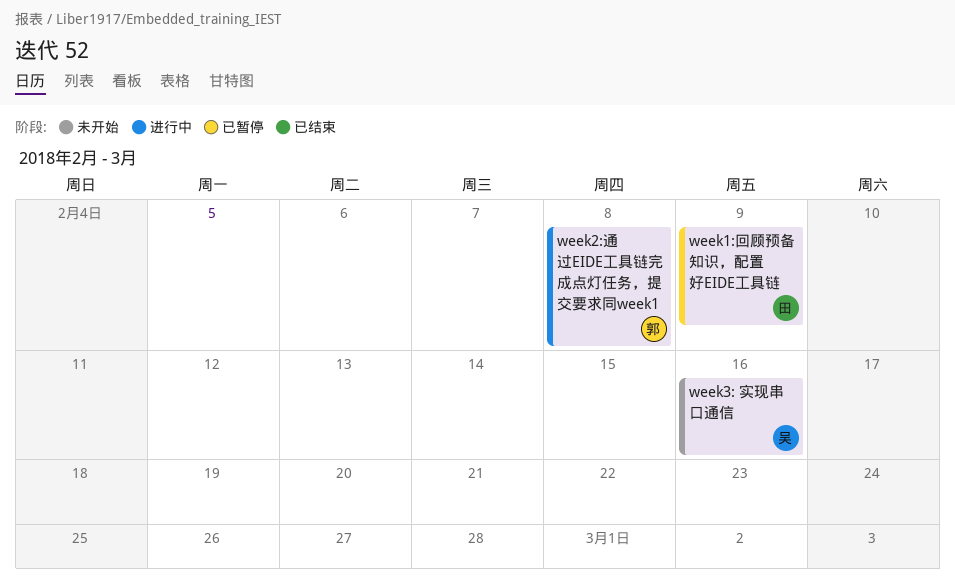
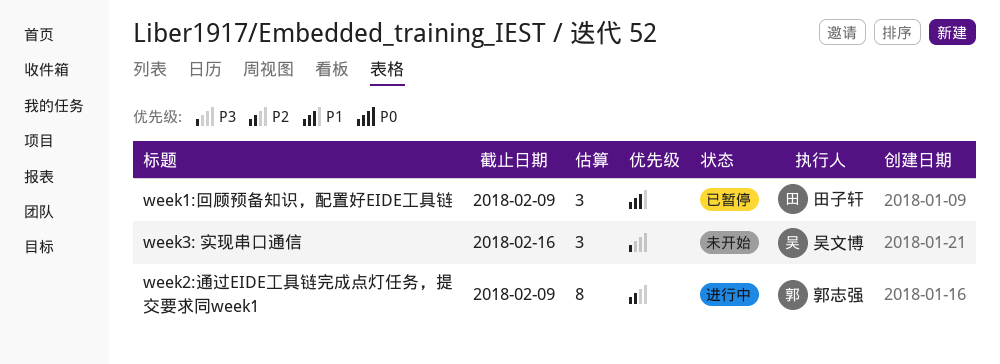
week2:通过EIDE工具链完成点灯任务，提交要求同week1, due: Feb 8 -> Feb 9

